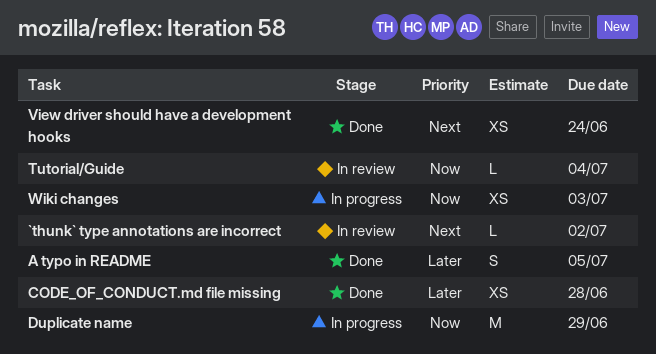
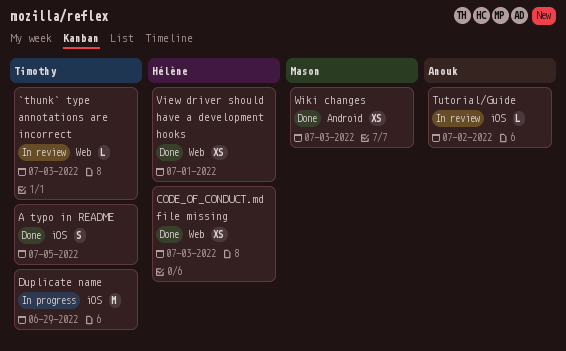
`thunk` type annotations are incorrect, due: Jul 2 -> Jul 3
CODE_OF_CONDUCT.md file missing, due: Jun 28 -> Jul 3
Tutorial/Guide, due: Jul 4 -> Jul 2
View driver should have a development hooks, due: Jun 24 -> Jul 1
Wiki changes, status: In progress -> Done

